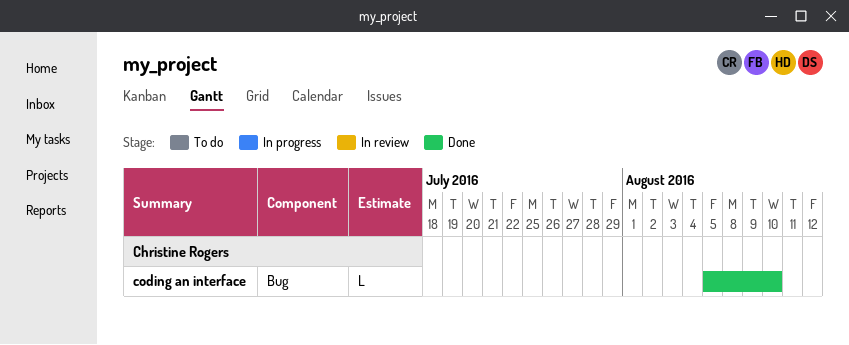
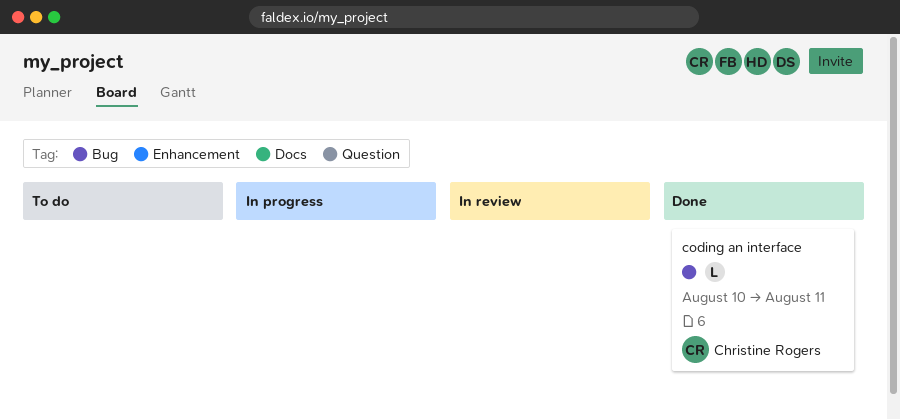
coding an interface, start: Aug 5 -> Aug 10
coding an interface, due: Aug 10 -> Aug 11

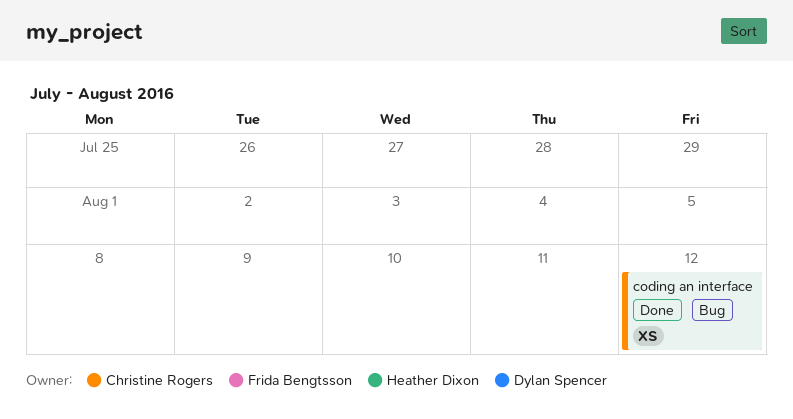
coding an interface, estimate: L -> XS
coding an interface, due: Aug 11 -> Aug 12

